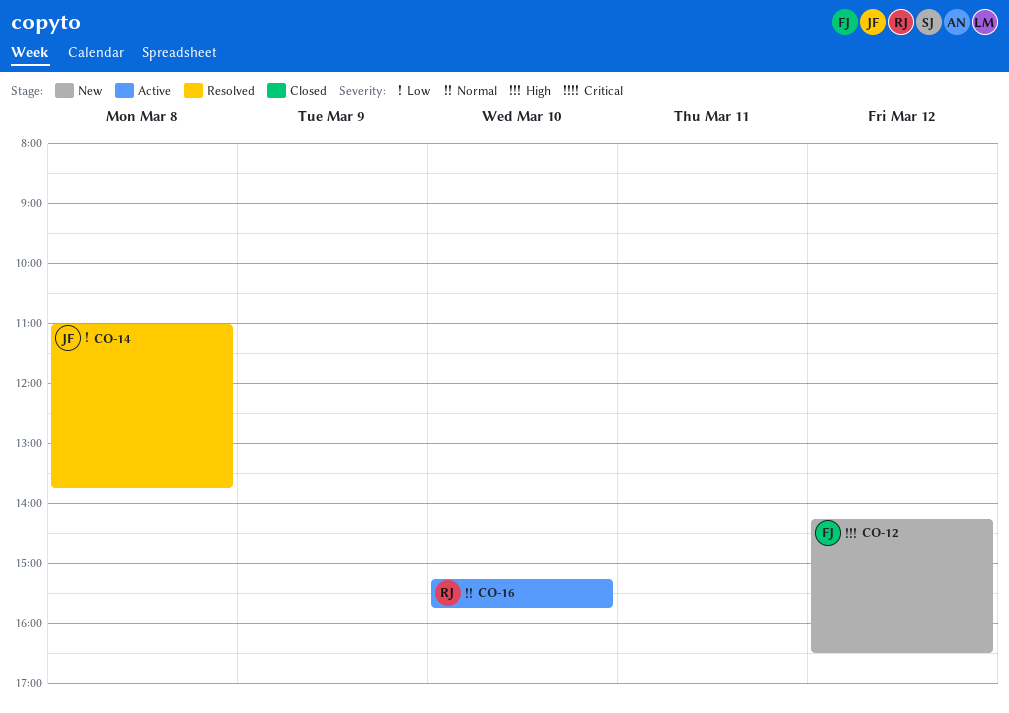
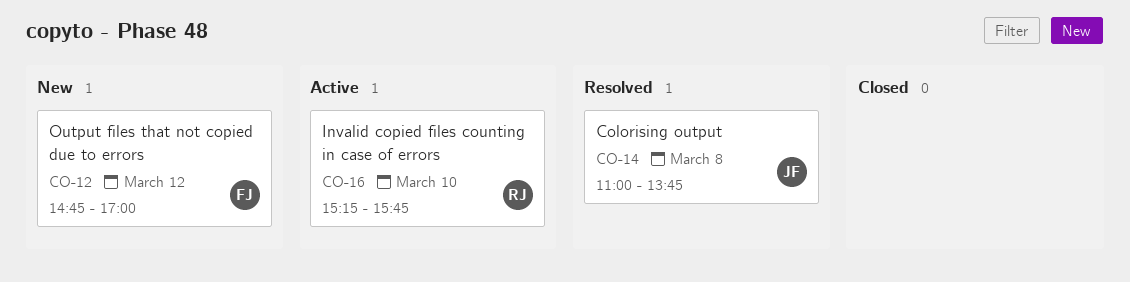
CO-12, begins: 14:15 -> 14:45
CO-12, ends: 16:30 -> 17:00

